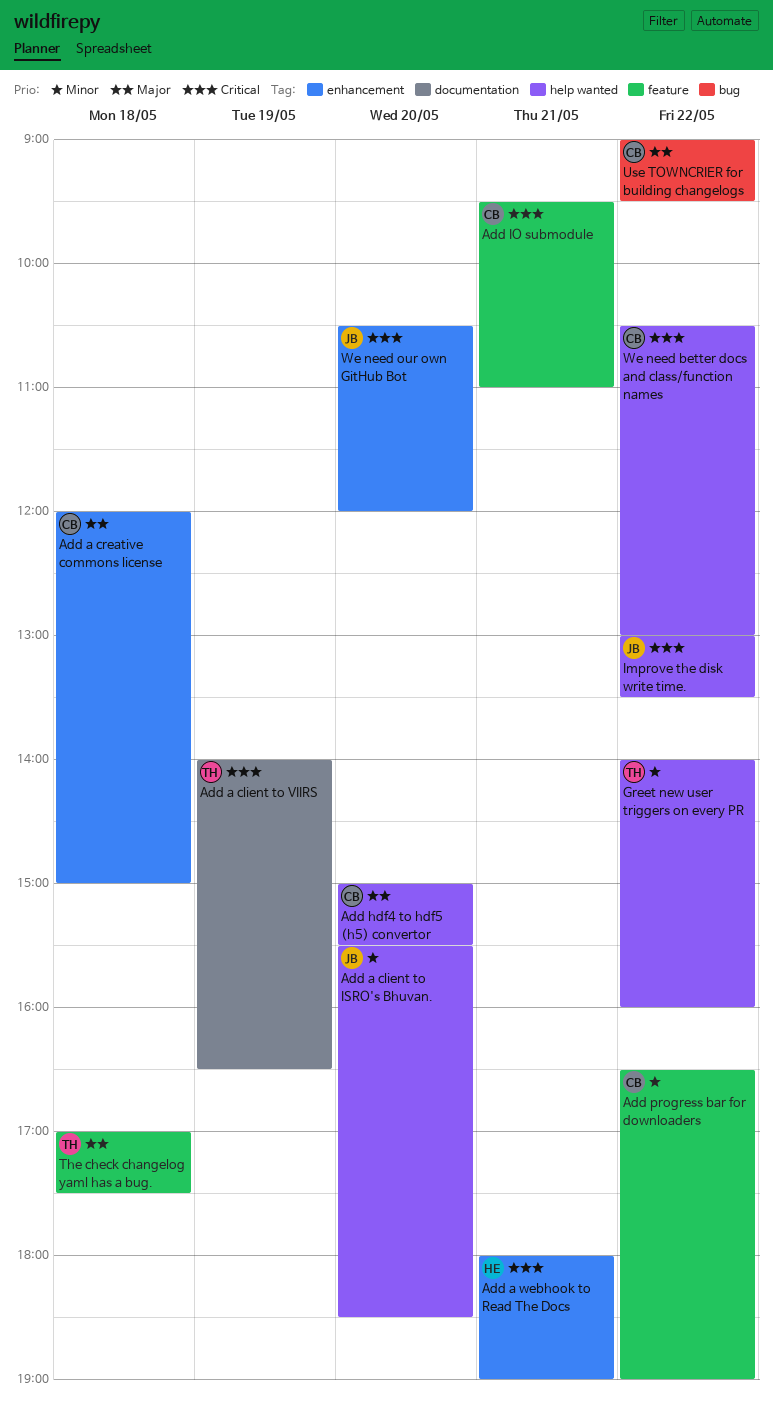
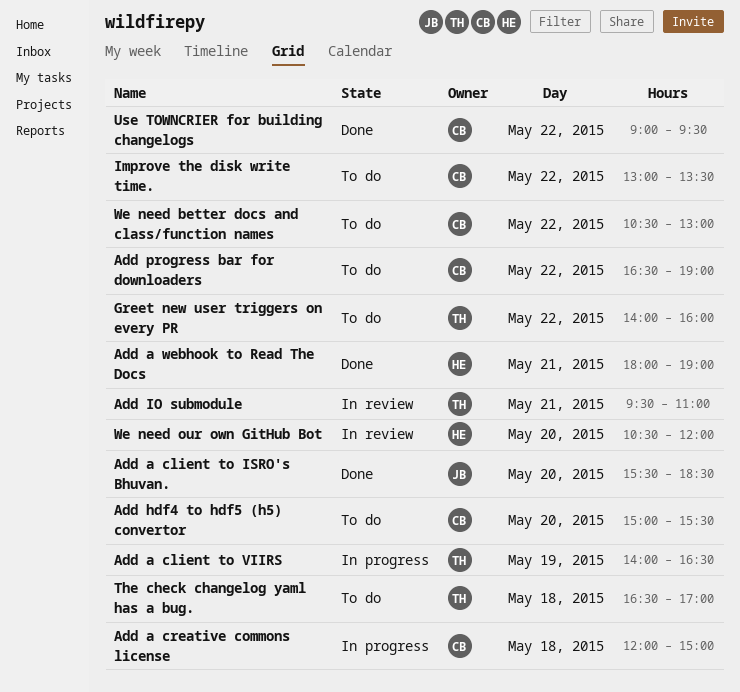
Add IO submodule, owner: CB -> TH
Improve the disk write time., owner: JB -> CB
The check changelog yaml has a bug., begins: 17:00 -> 16:30
The check changelog yaml has a bug., ends: 17:30 -> 17:00
We need our own GitHub Bot, owner: JB -> HE

